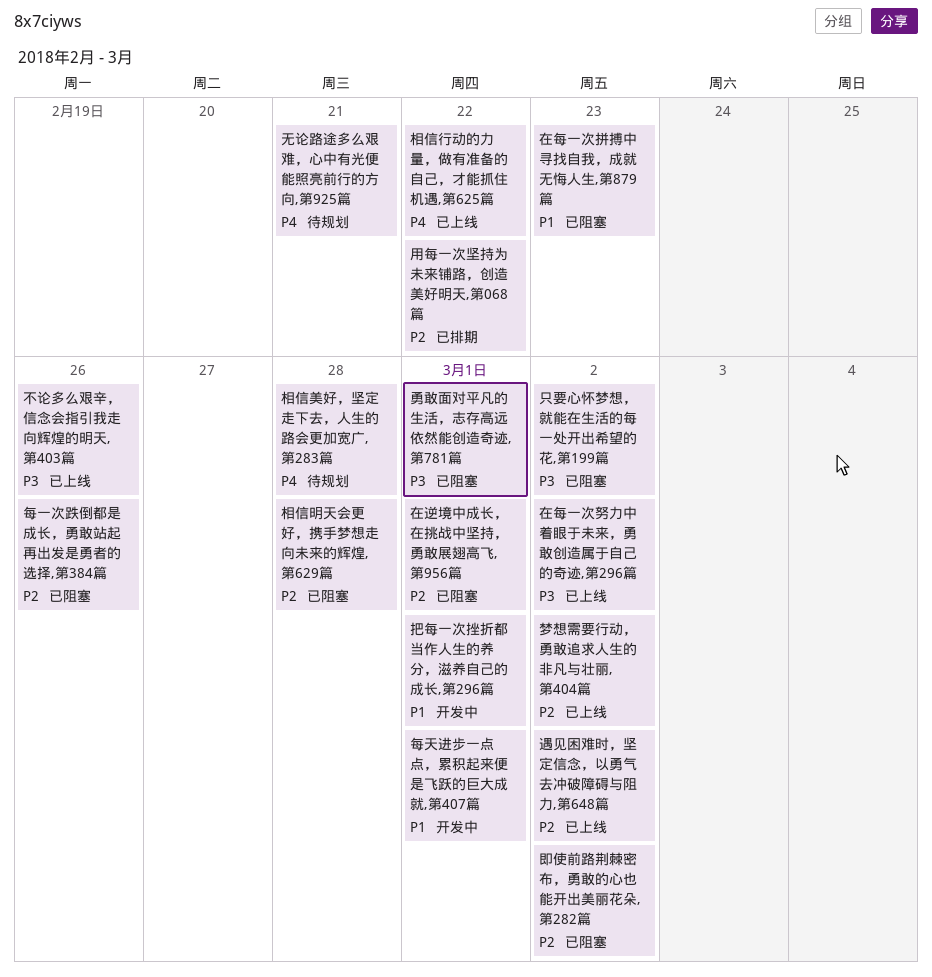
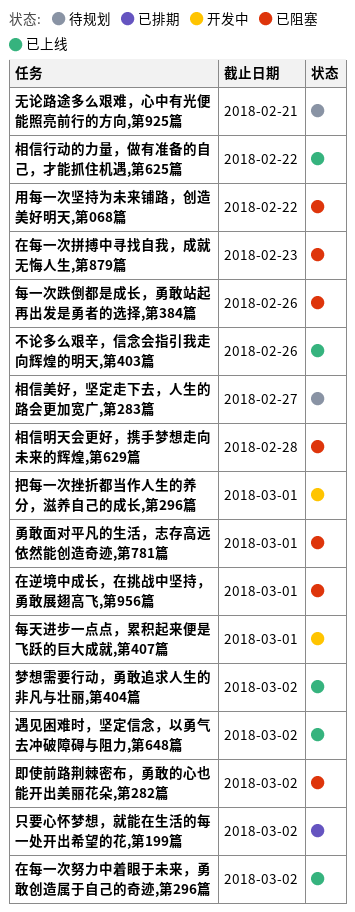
只要心怀梦想，就能在生活的每一处开出希望的花,第199篇, status: 已阻塞 -> 已排期
用每一次坚持为未来铺路，创造美好明天,第068篇, status: 已排期 -> 已阻塞
相信美好，坚定走下去，人生的路会更加宽广,第283篇, due: Feb 28 -> Feb 27

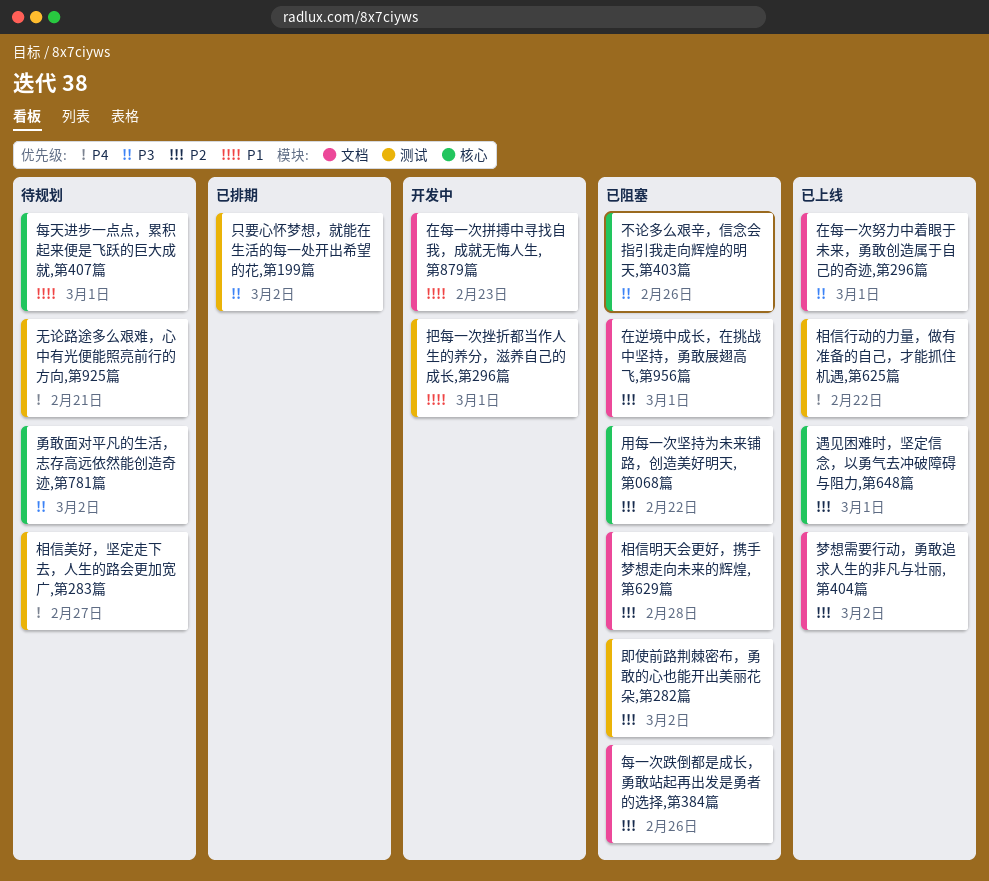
不论多么艰辛，信念会指引我走向辉煌的明天,第403篇, status: 已上线 -> 已阻塞
勇敢面对平凡的生活，志存高远依然能创造奇迹,第781篇, status: 已阻塞 -> 待规划
勇敢面对平凡的生活，志存高远依然能创造奇迹,第781篇, due: Mar 1 -> Mar 2
在每一次努力中着眼于未来，勇敢创造属于自己的奇迹,第296篇, due: Mar 2 -> Mar 1
在每一次拼搏中寻找自我，成就无悔人生,第879篇, status: 已阻塞 -> 开发中
每天进步一点点，累积起来便是飞跃的巨大成就,第407篇, status: 开发中 -> 待规划
遇见困难时，坚定信念，以勇气去冲破障碍与阻力,第648篇, due: Mar 2 -> Mar 1

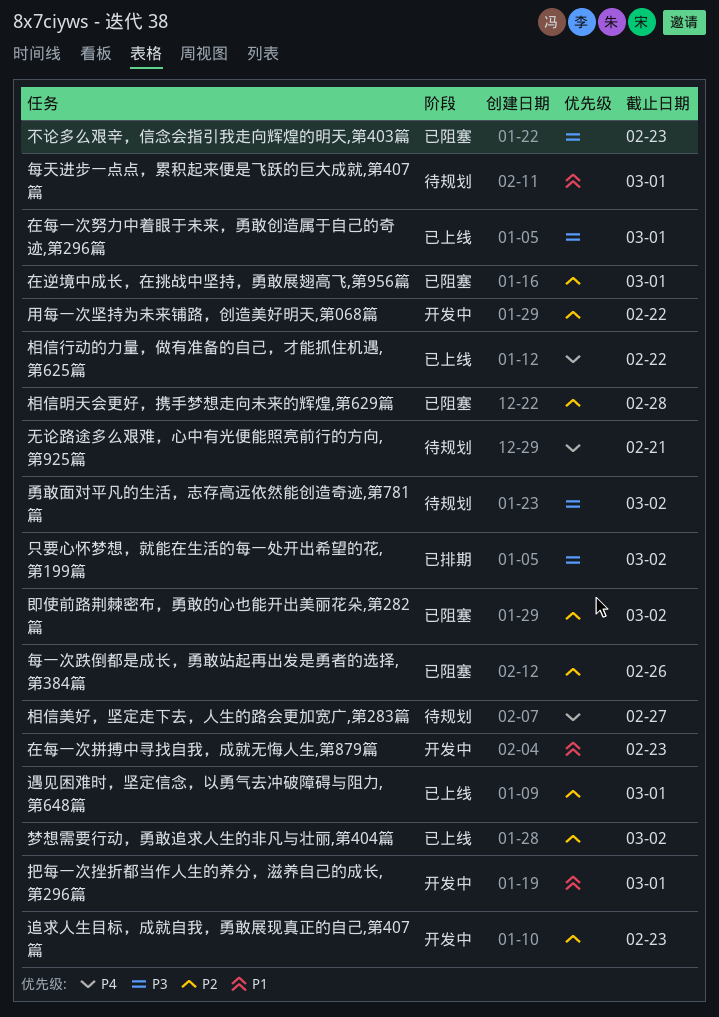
不论多么艰辛，信念会指引我走向辉煌的明天,第403篇, due: Feb 26 -> Feb 23
用每一次坚持为未来铺路，创造美好明天,第068篇, status: 已阻塞 -> 开发中
追求人生目标，成就自我，勇敢展现真正的自己,第407篇: none -> present

